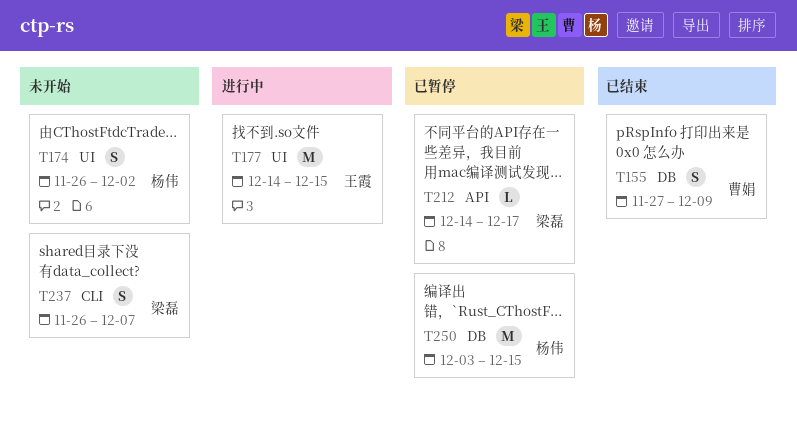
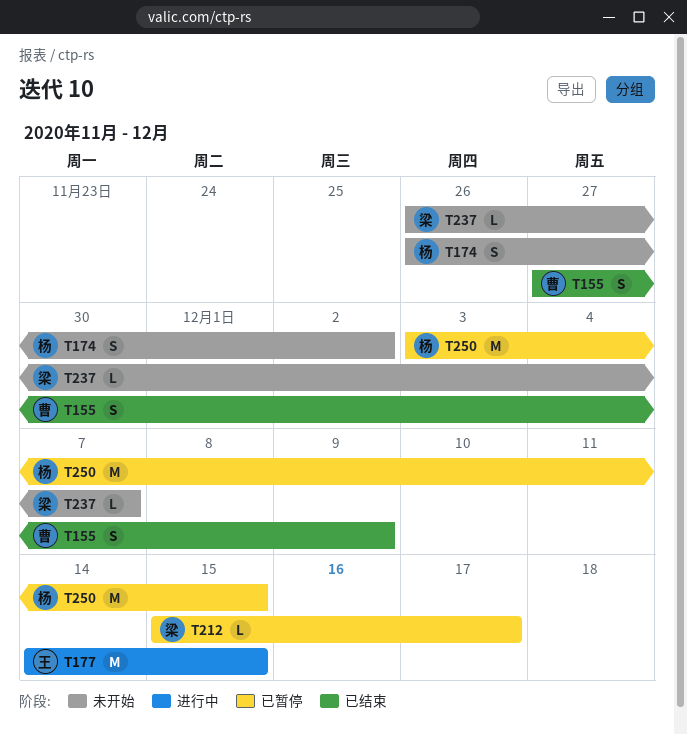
T212, start: Dec 14 -> Dec 15
T237, estimate: S -> L

